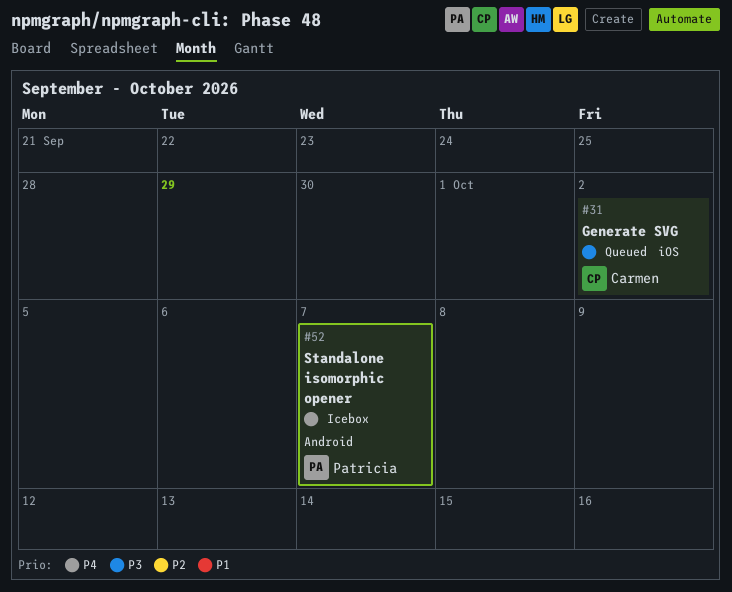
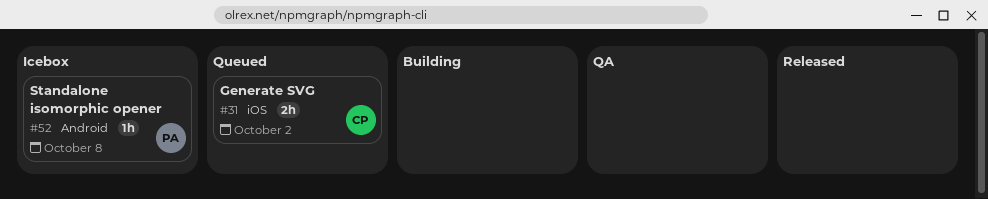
#52, due: Oct 7 -> Oct 8

